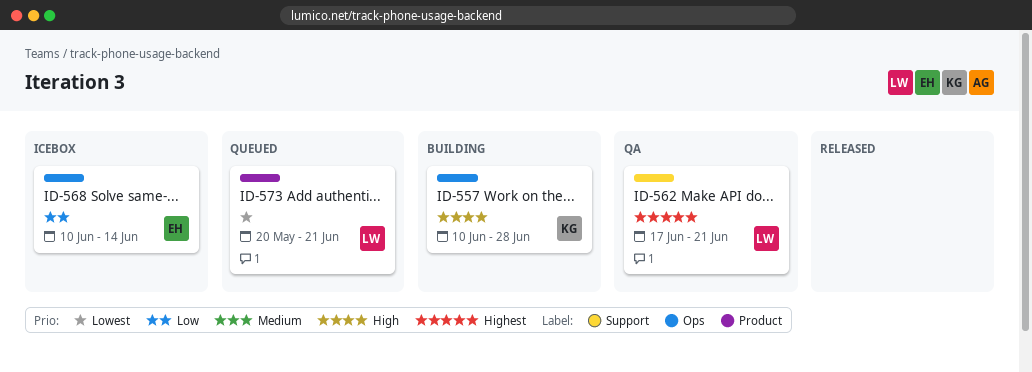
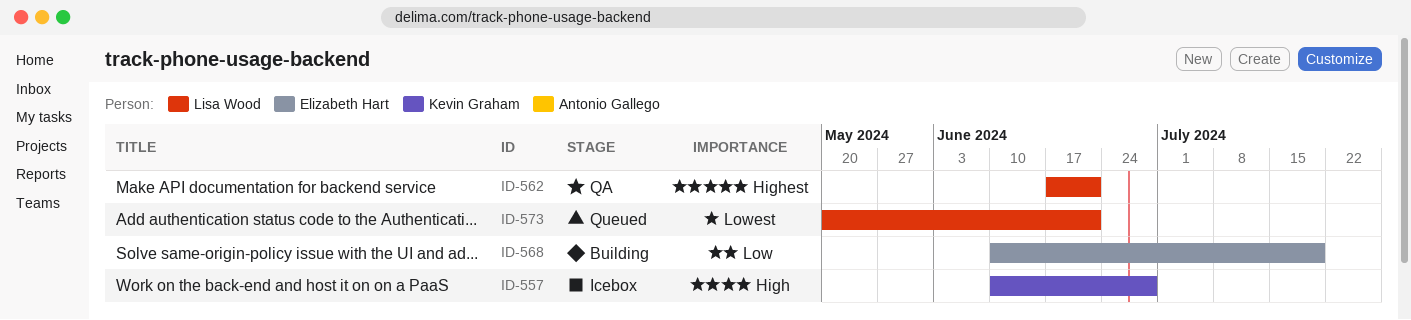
ID-557, status: Building -> Icebox
ID-568, status: Icebox -> Building
ID-568, due: Jun 14 -> Jul 19

